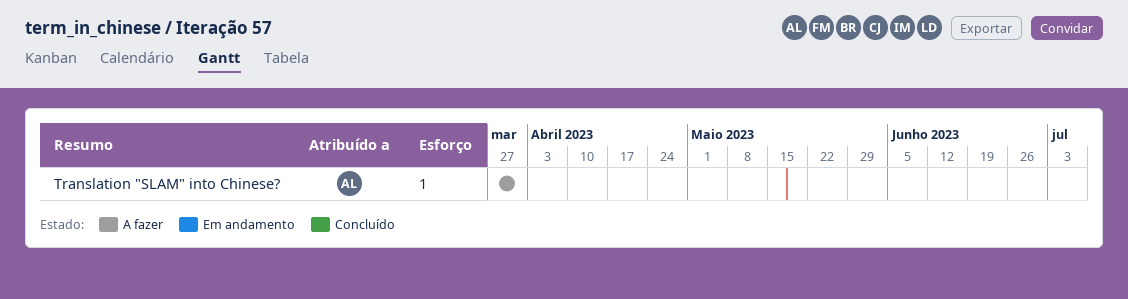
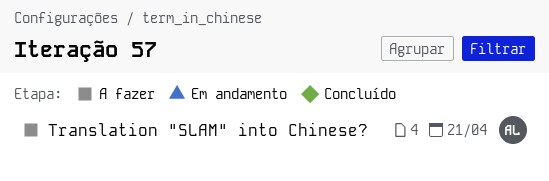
Translation "SLAM" into Chinese?, due: Mar 31 -> Apr 21

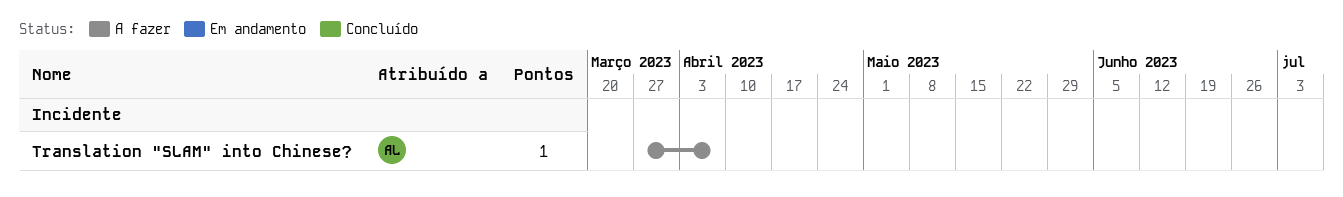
Translation "SLAM" into Chinese?, due: Apr 21 -> Apr 7

